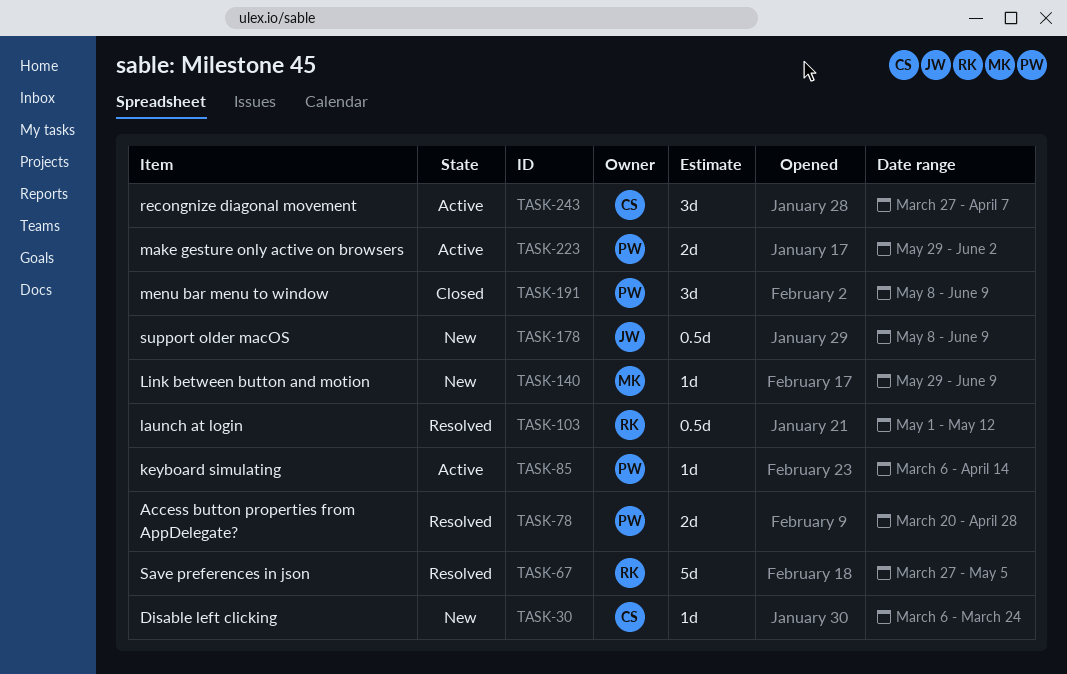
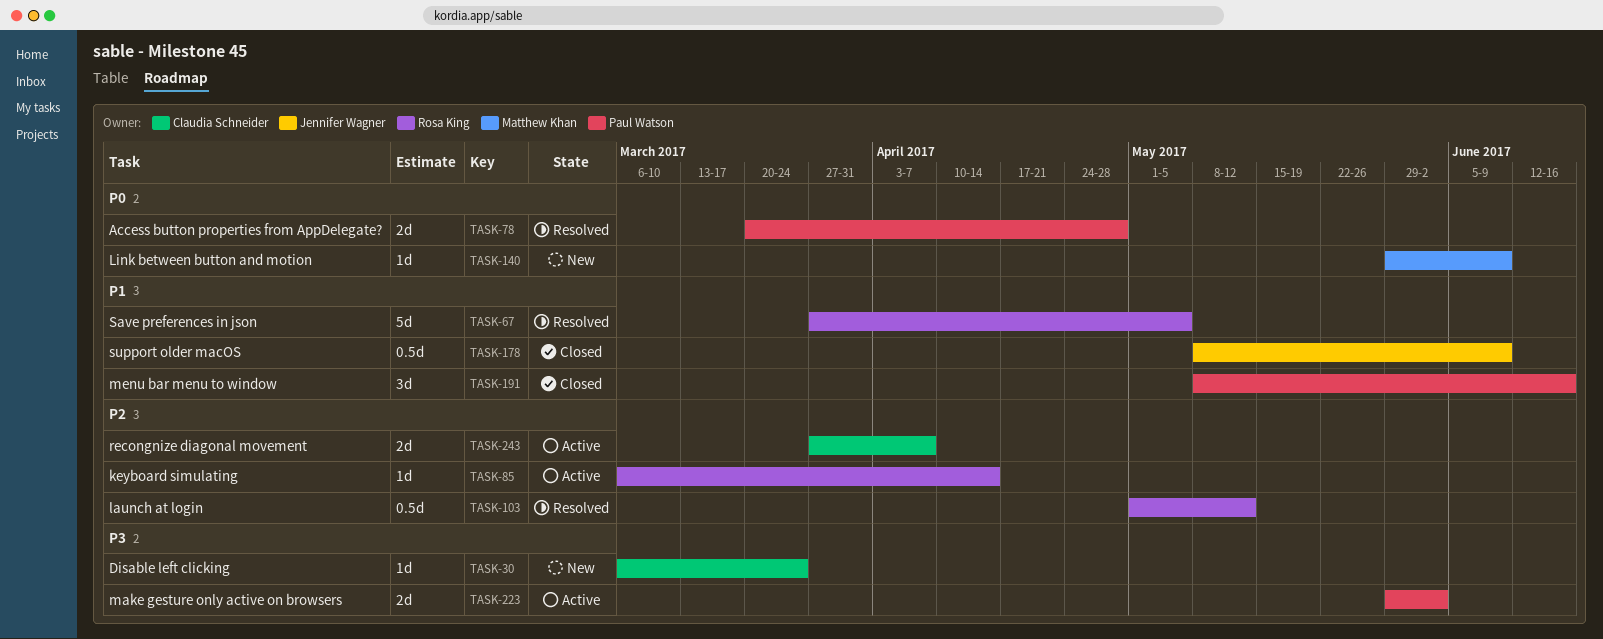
TASK-85, owner: Paul Watson -> Rosa King
TASK-178, status: New -> Closed
TASK-191, due: Jun 9 -> Jun 16
TASK-243, estimate: 3d -> 2d

